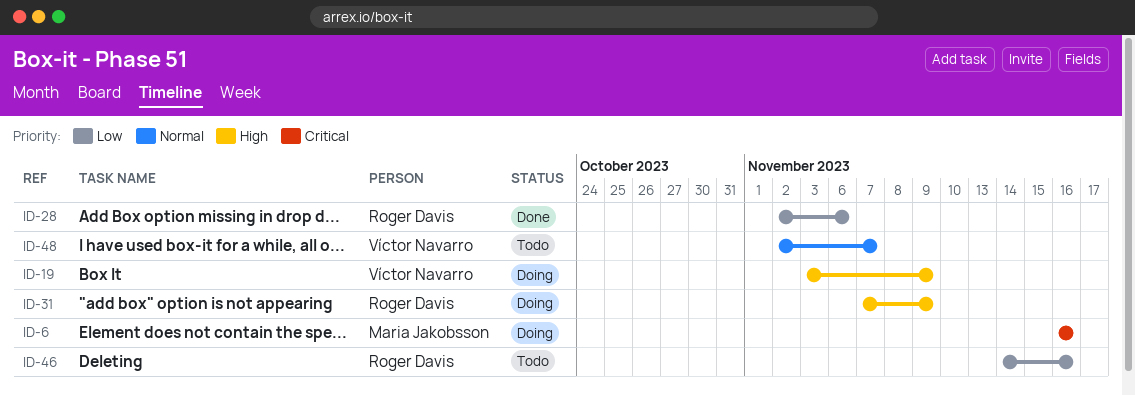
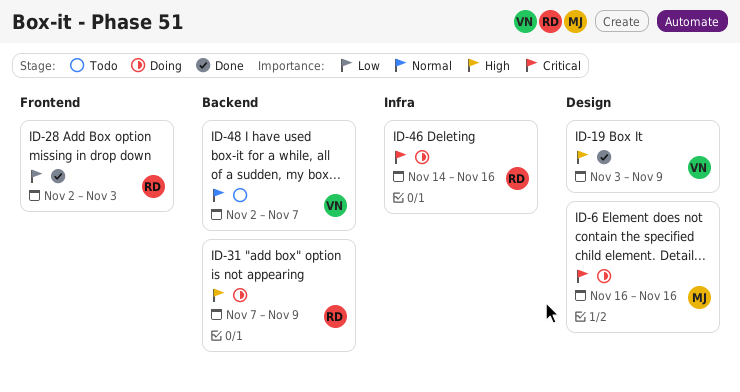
ID-19, status: Doing -> Done
ID-28, due: Nov 6 -> Nov 3
ID-46, status: Todo -> Doing
ID-46, priority: Low -> Critical

